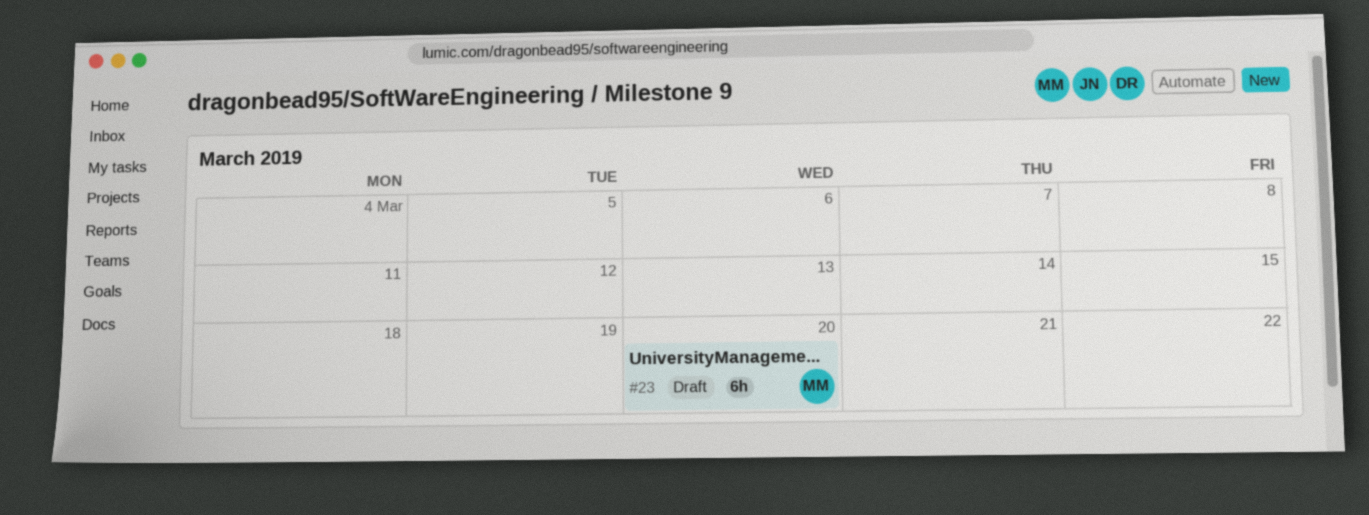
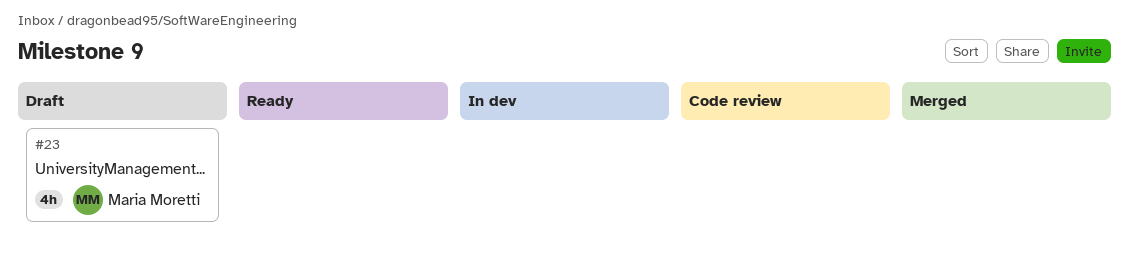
#23, estimate: 6h -> 4h

